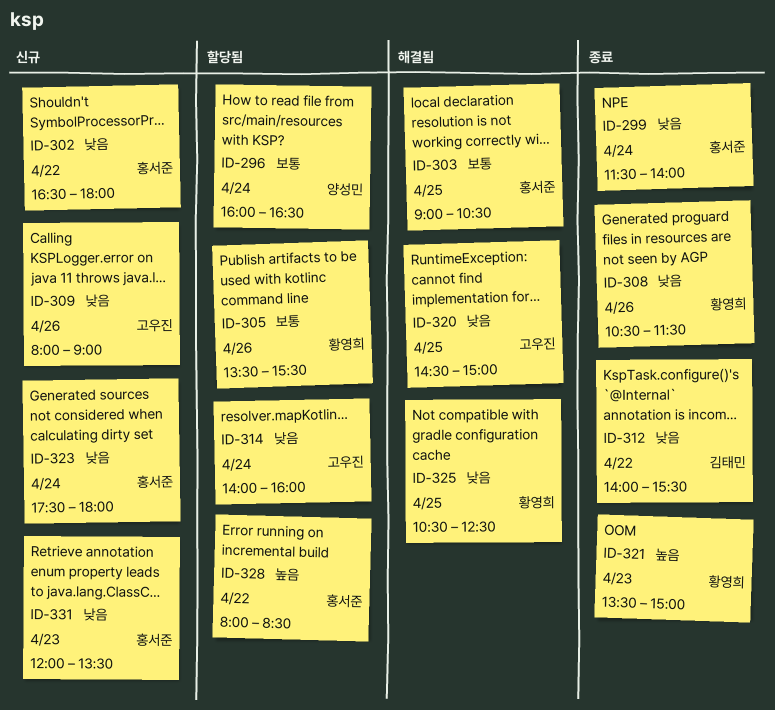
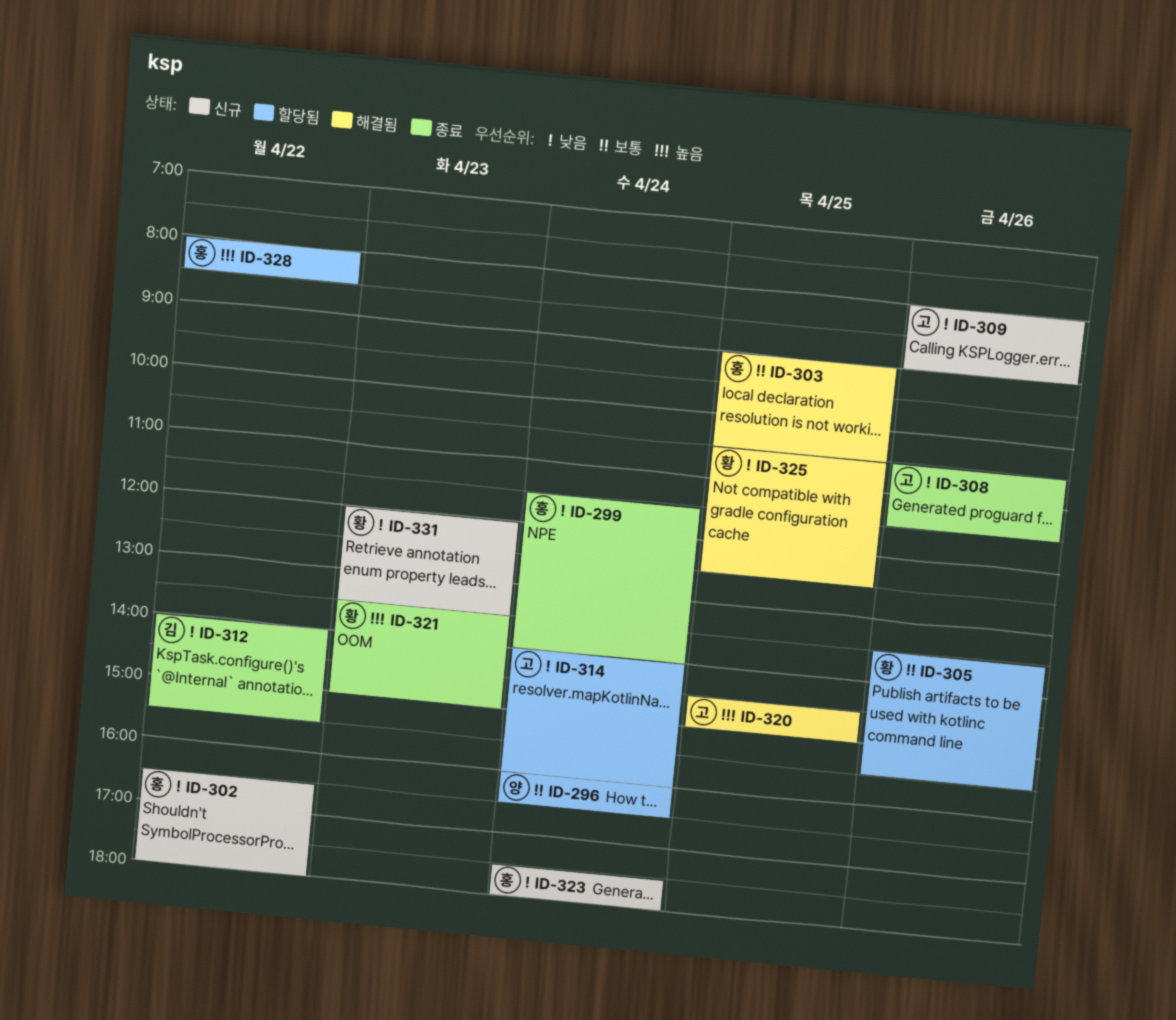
ID-308, owner: 황영희 -> 고우진
ID-320, priority: 낮음 -> 높음
ID-331, owner: 홍서준 -> 황영희

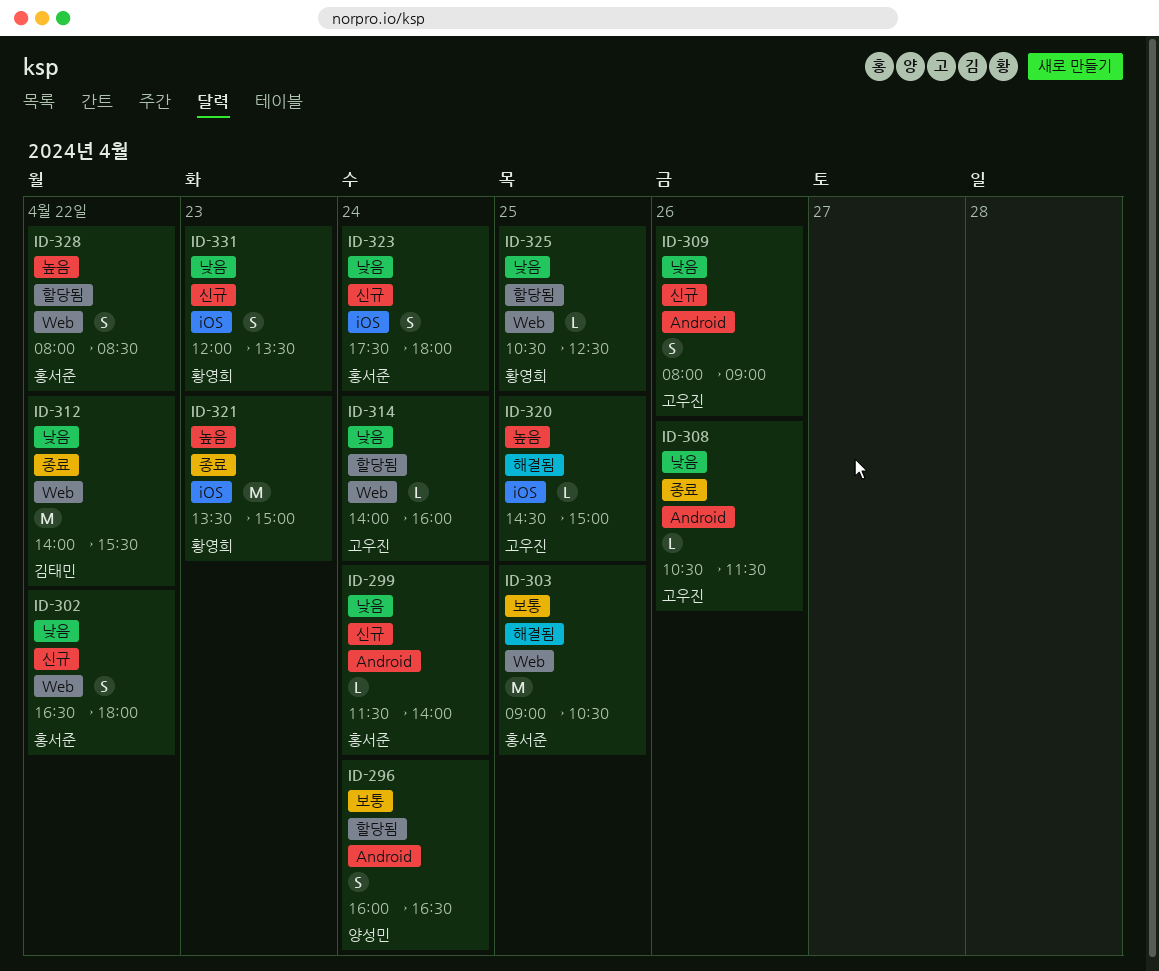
ID-299, status: 종료 -> 신규
ID-305: present -> none
ID-325, status: 해결됨 -> 할당됨

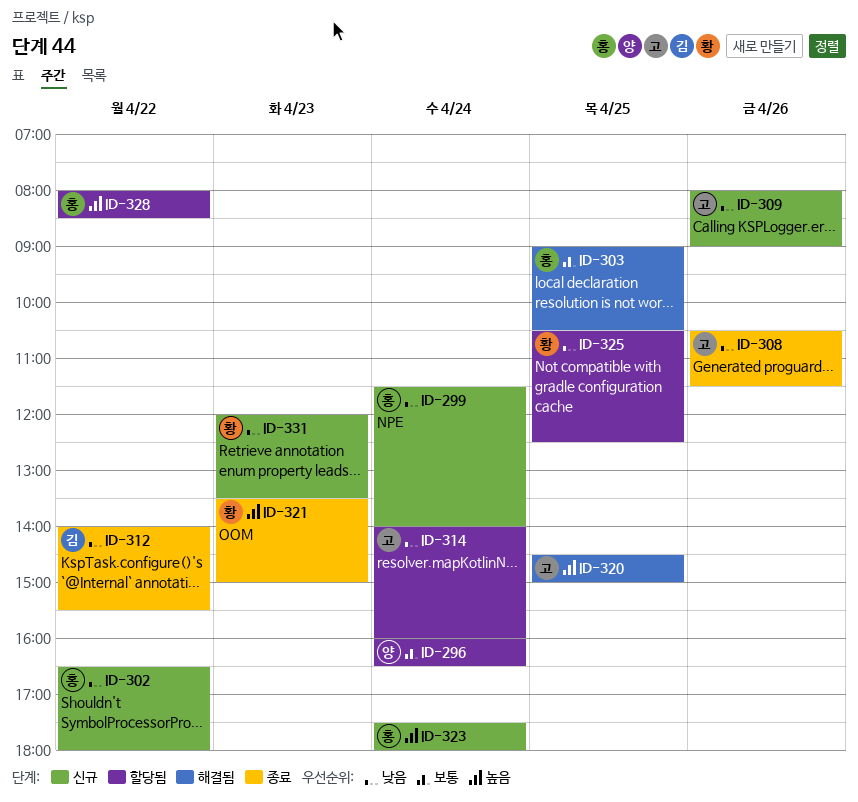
ID-323, priority: 낮음 -> 높음

